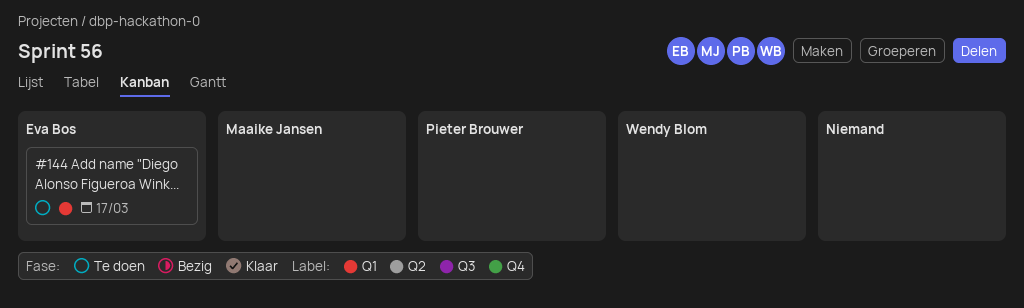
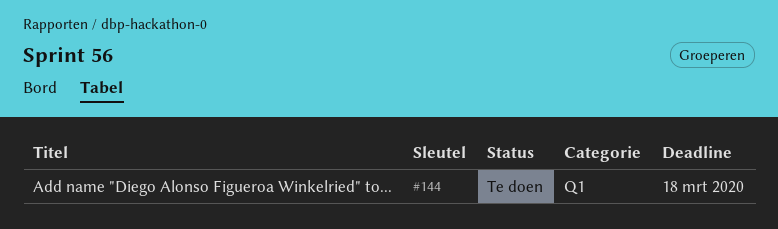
#144, due: Mar 17 -> Mar 18

